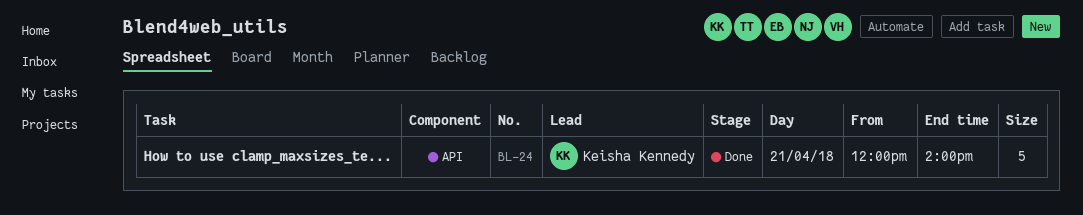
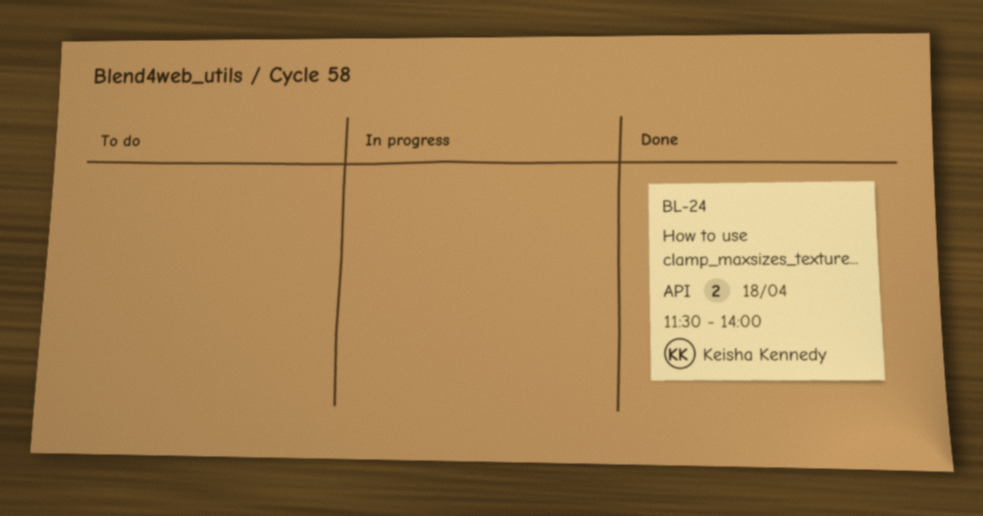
BL-24, estimate: 5 -> 2
BL-24, day: Apr 21 -> Apr 18
BL-24, begins: 12:00 -> 11:30

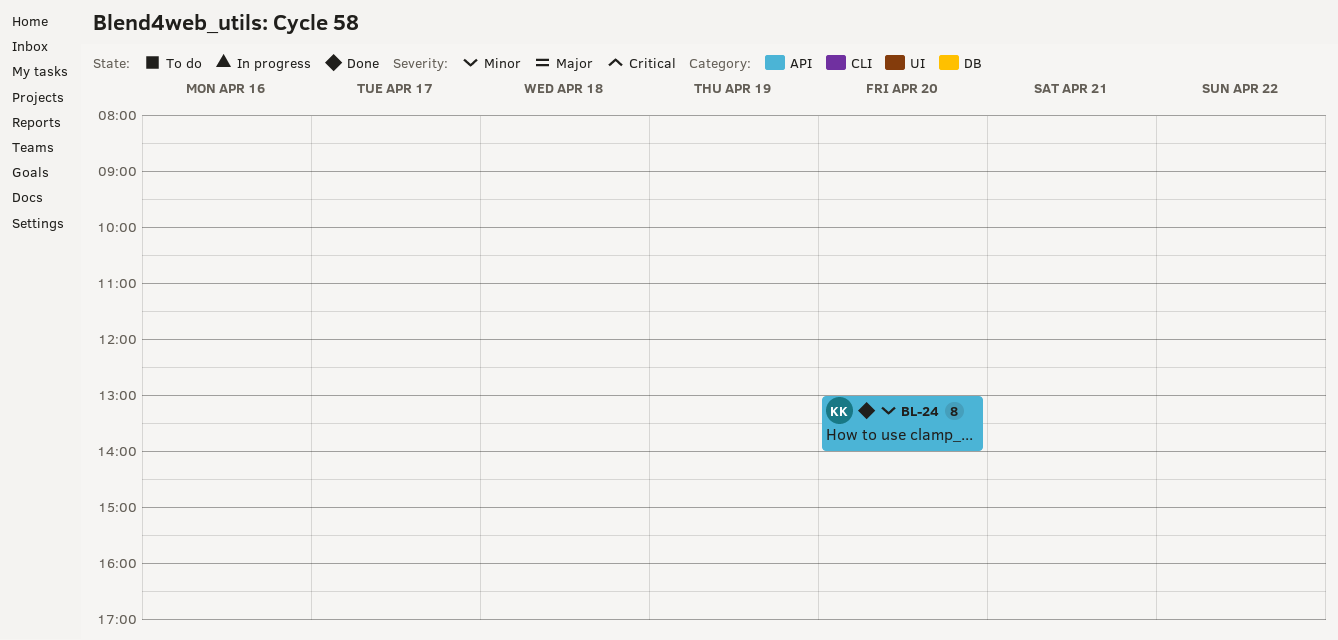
BL-24, estimate: 2 -> 8
BL-24, day: Apr 18 -> Apr 20
BL-24, begins: 11:30 -> 13:00

